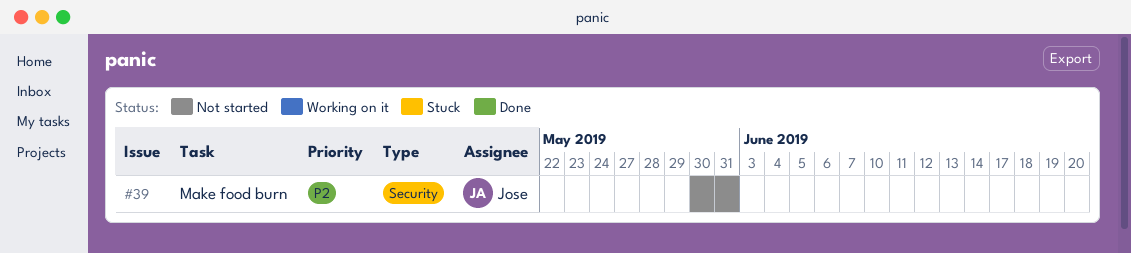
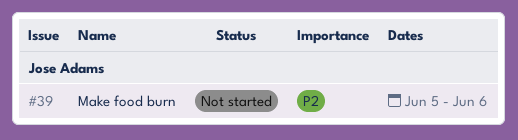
#39, start: May 30 -> Jun 5
#39, due: May 31 -> Jun 6

